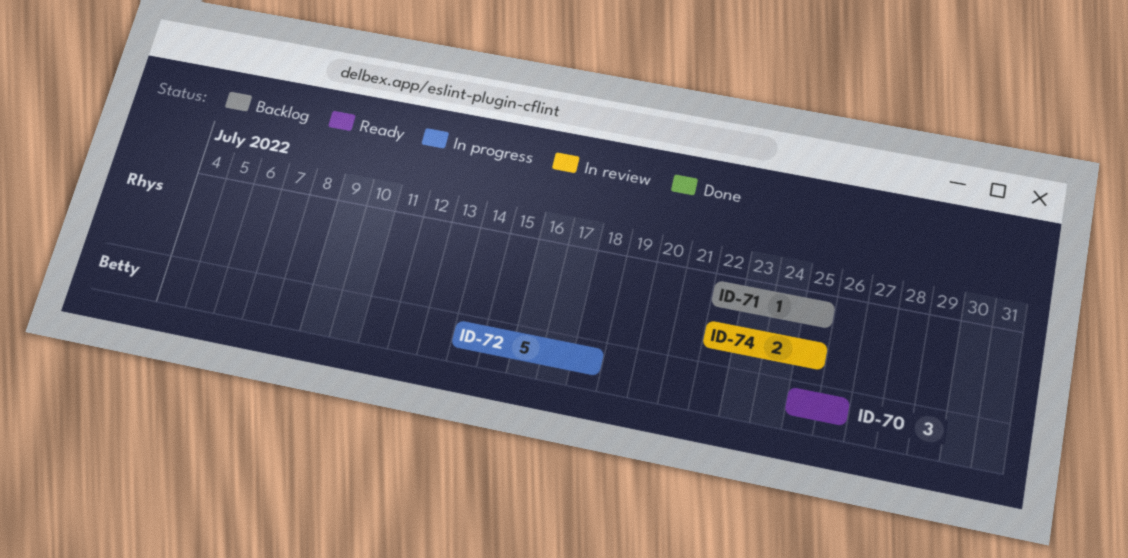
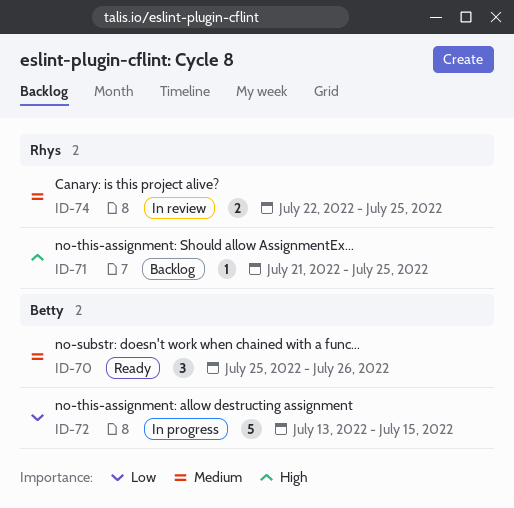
ID-71, start: Jul 22 -> Jul 21
ID-72, start: Jul 14 -> Jul 13
ID-72, due: Jul 18 -> Jul 15

